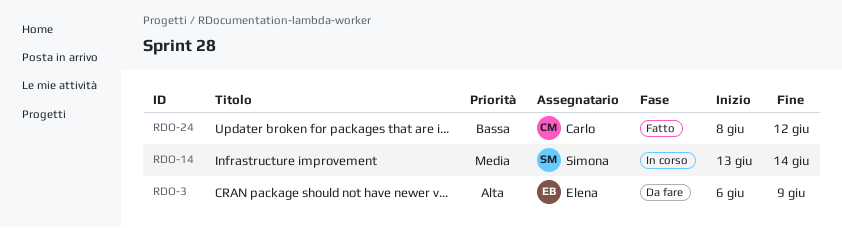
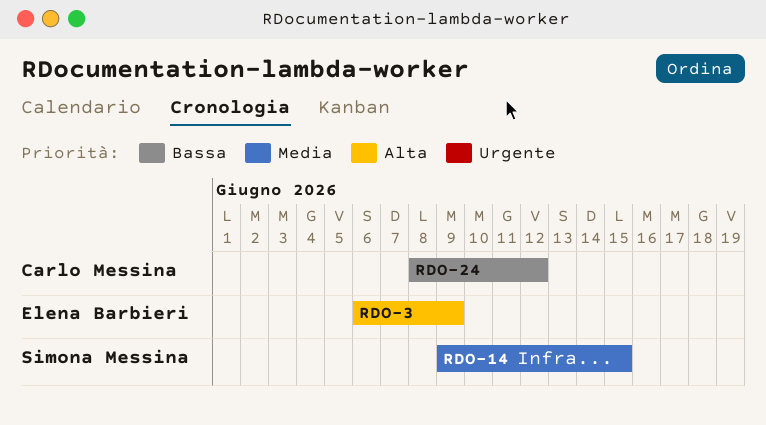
RDO-14, start: Jun 13 -> Jun 9
RDO-14, due: Jun 14 -> Jun 15

